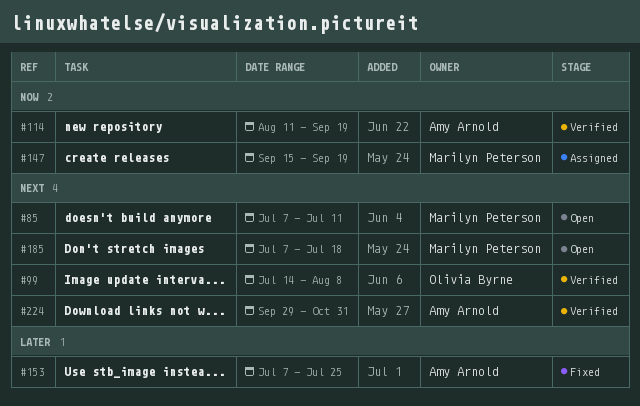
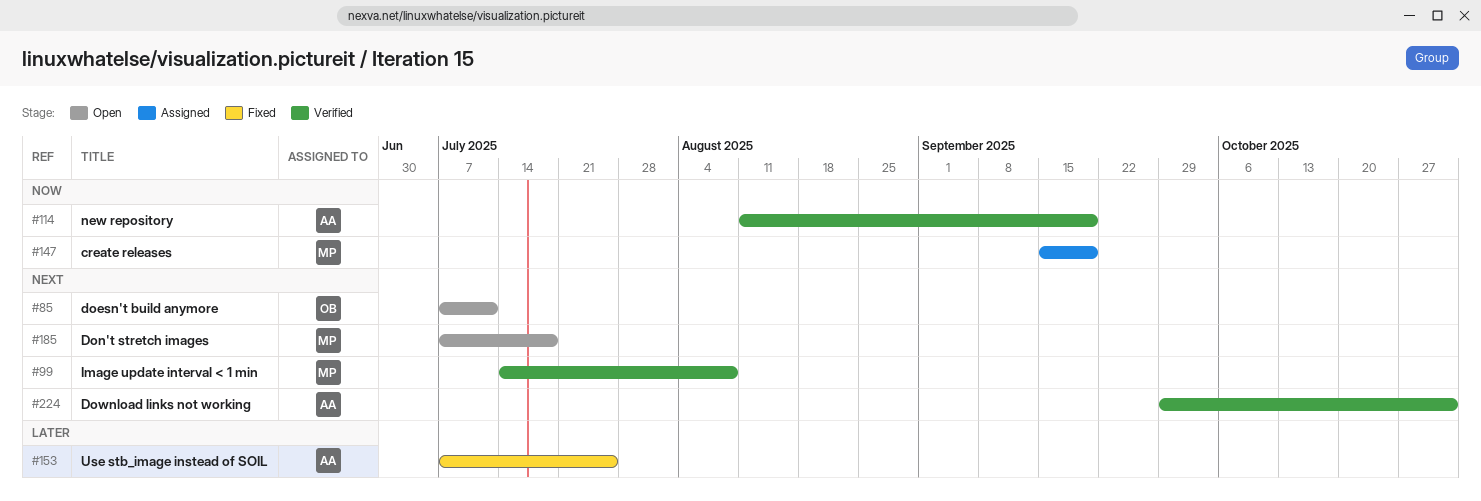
#85, owner: Marilyn Peterson -> Olivia Byrne
#99, owner: Olivia Byrne -> Marilyn Peterson

